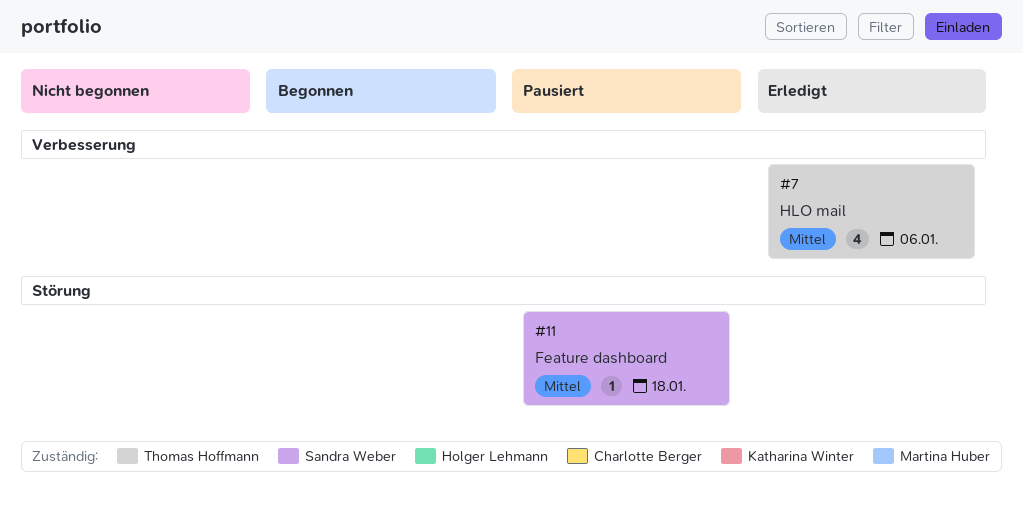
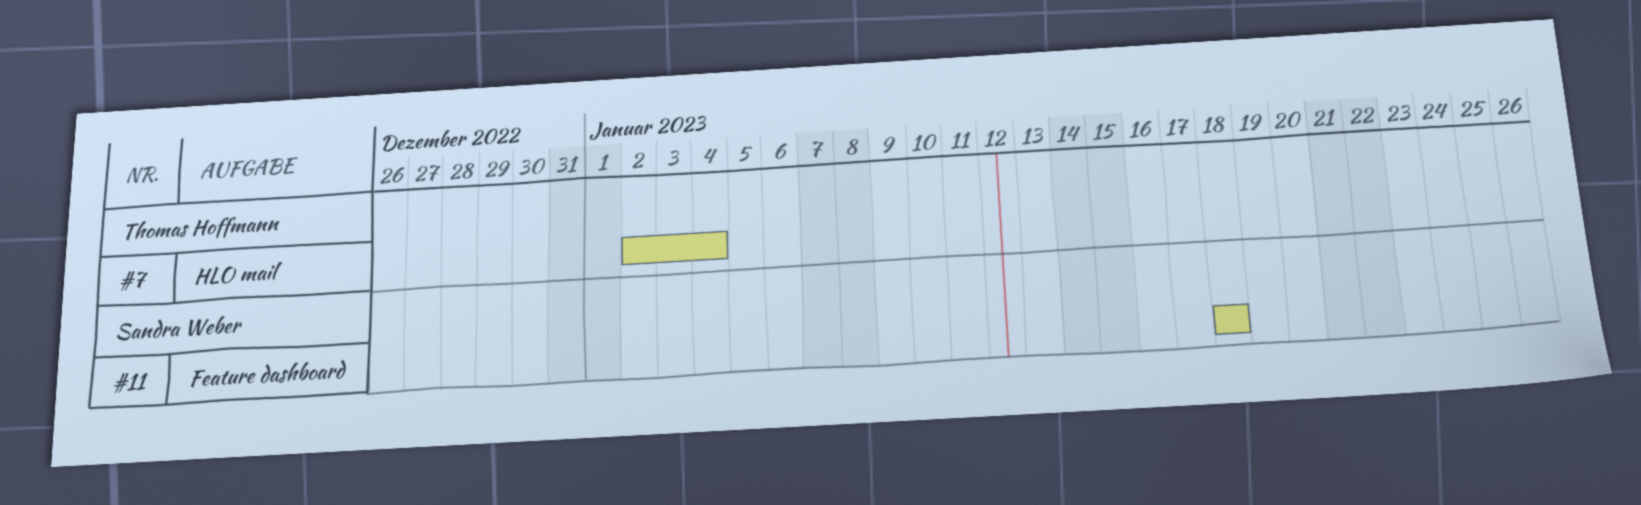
#7, due: Jan 6 -> Jan 4

